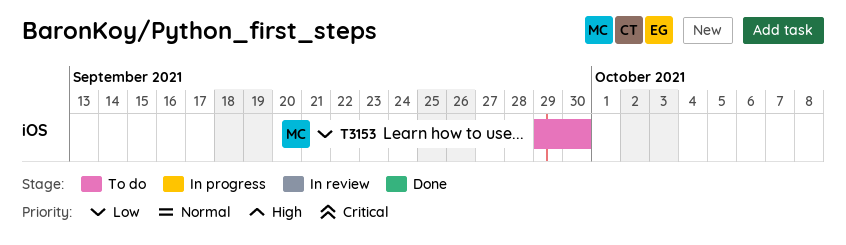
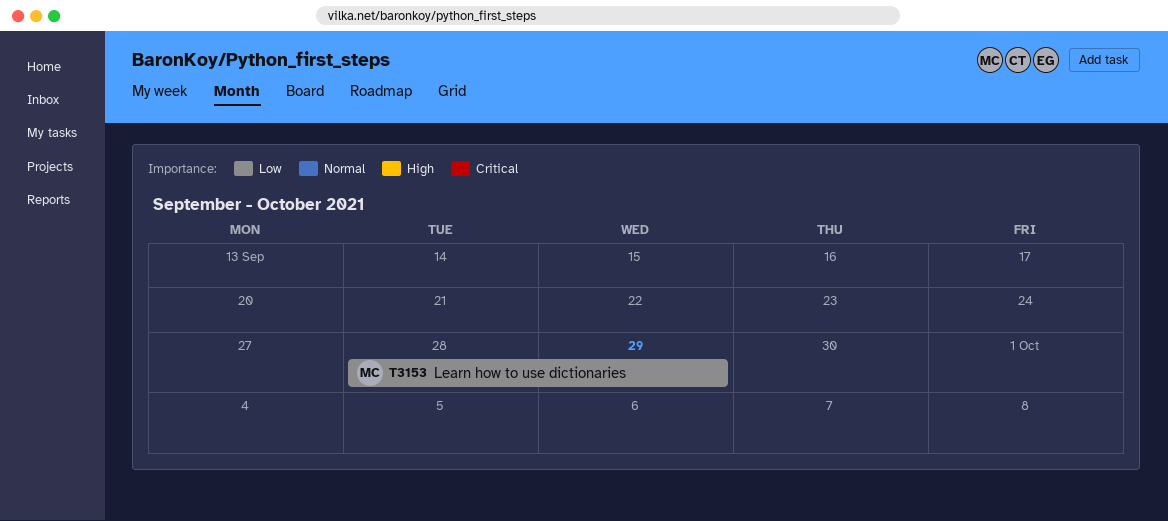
T3153, start: Sep 29 -> Sep 28
T3153, due: Sep 30 -> Sep 29

